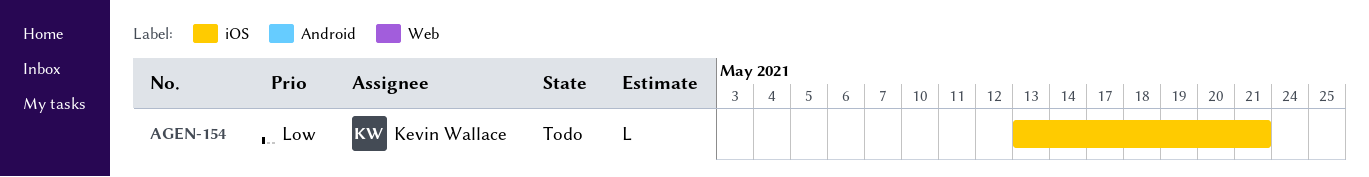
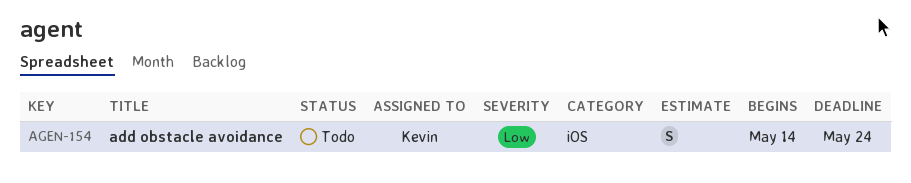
AGEN-154, estimate: L -> S
AGEN-154, start: May 13 -> May 14
AGEN-154, due: May 21 -> May 24

